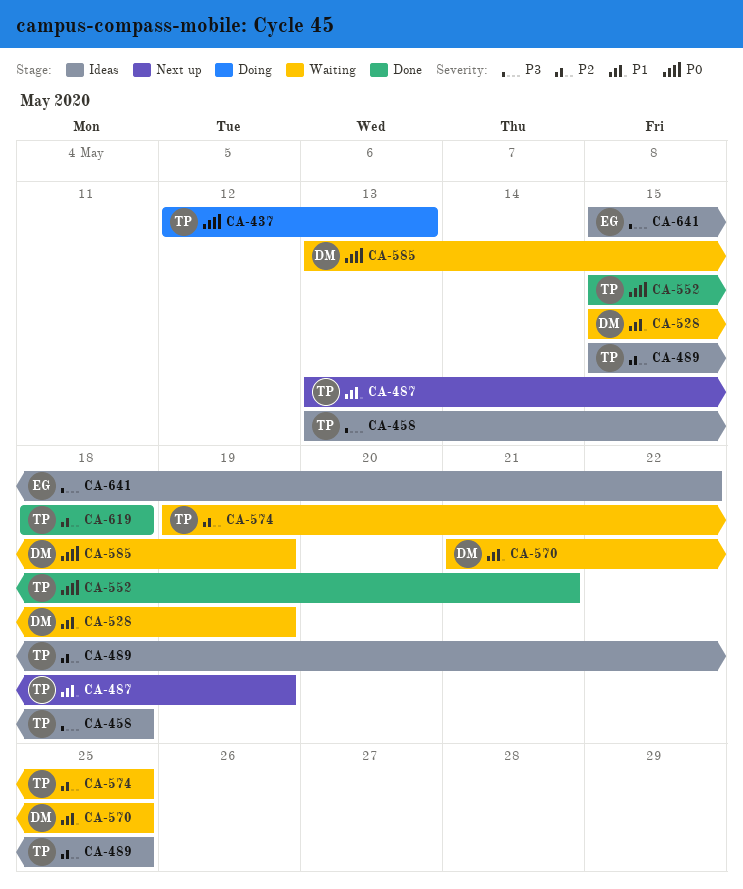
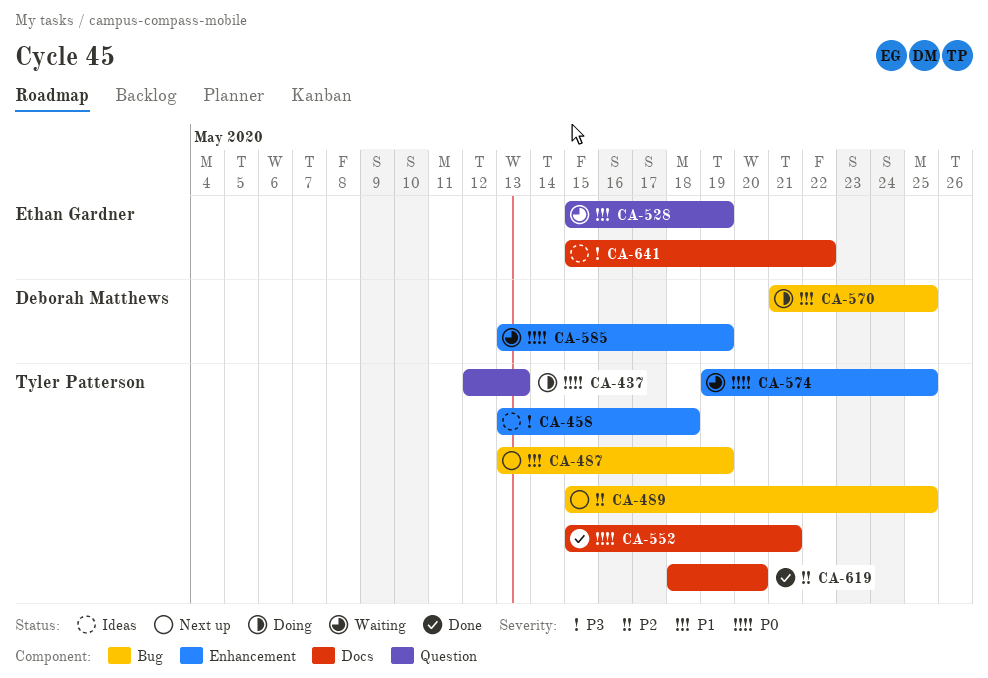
CA-489, status: Ideas -> Next up
CA-528, owner: Deborah Matthews -> Ethan Gardner
CA-570, status: Waiting -> Doing
CA-574, priority: P2 -> P0
CA-619, due: May 18 -> May 20

